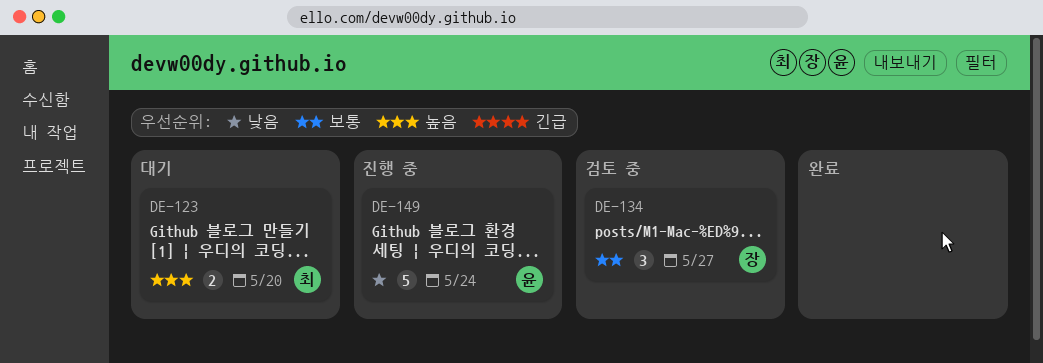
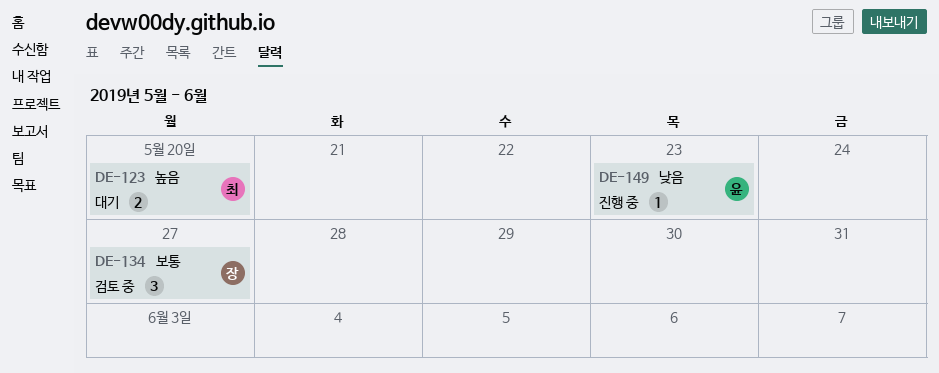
DE-149, estimate: 5 -> 1
DE-149, due: May 24 -> May 23

